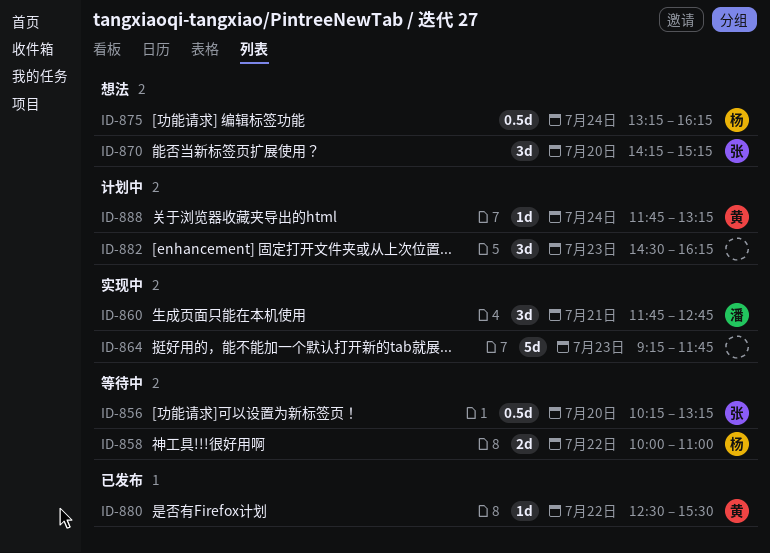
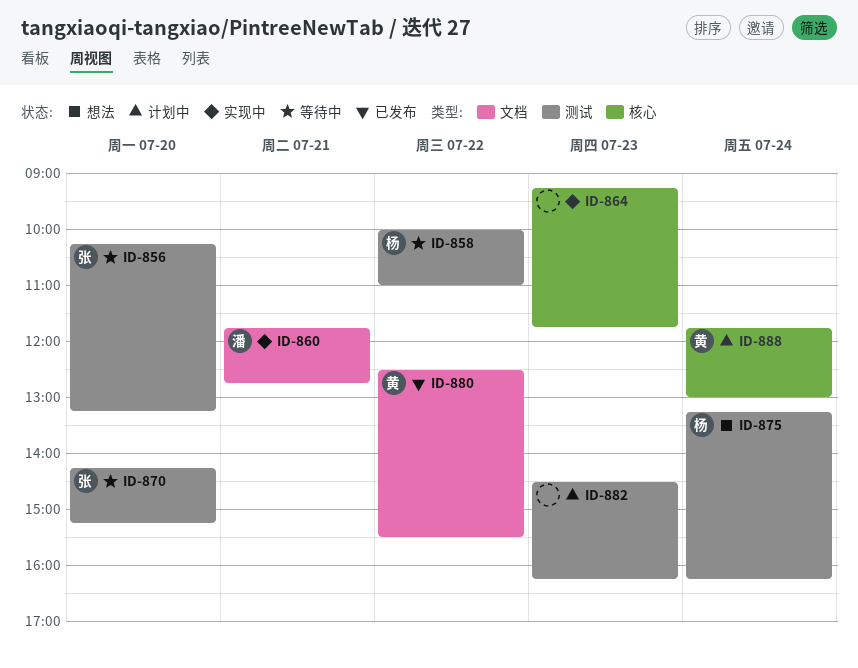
ID-870, status: 想法 -> 等待中
ID-888, ends: 13:15 -> 13:00

